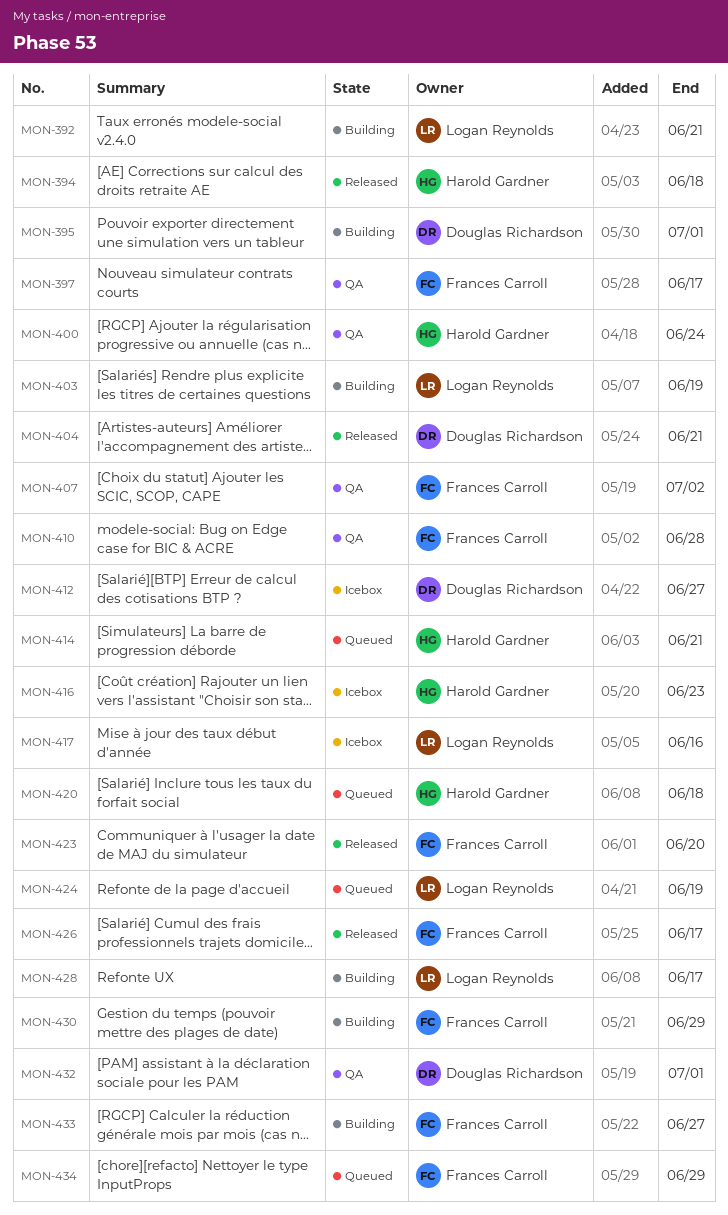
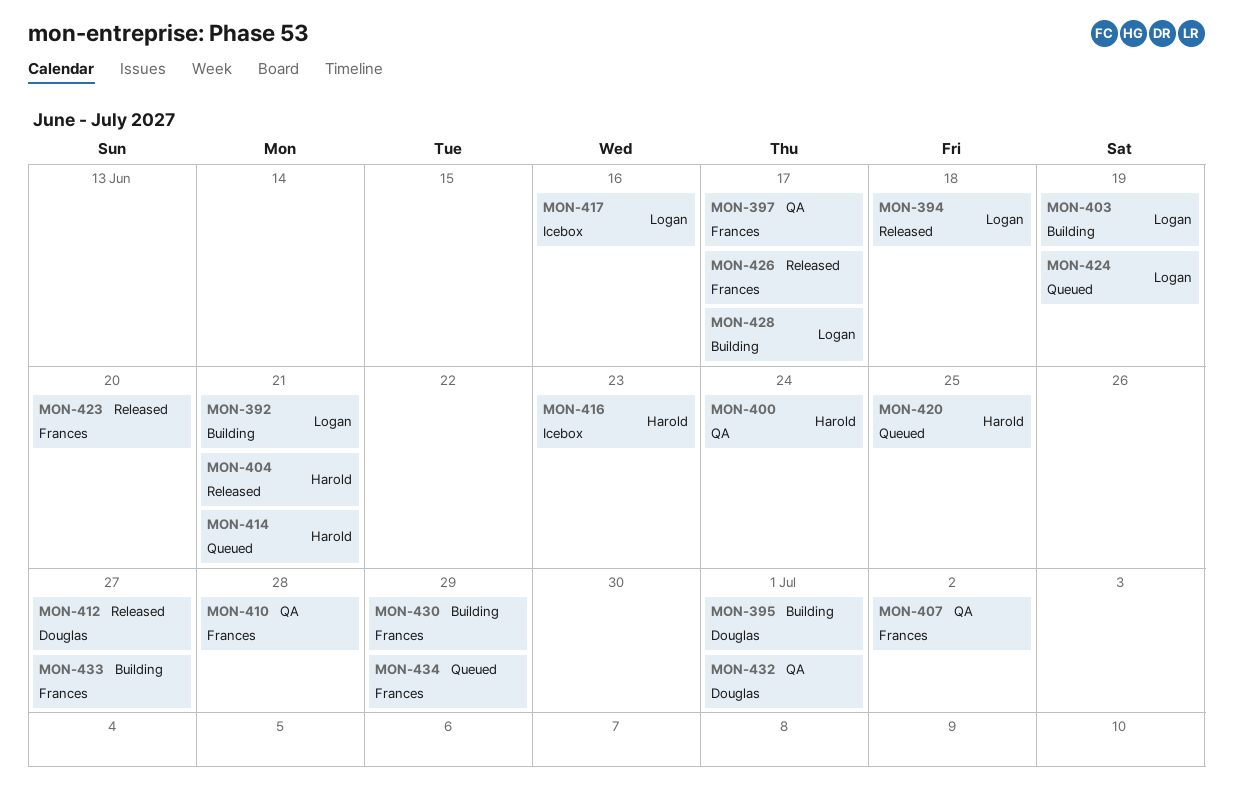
MON-394, owner: Harold Gardner -> Logan Reynolds
MON-404, owner: Douglas Richardson -> Harold Gardner
MON-412, status: Icebox -> Released
MON-420, due: Jun 18 -> Jun 25

